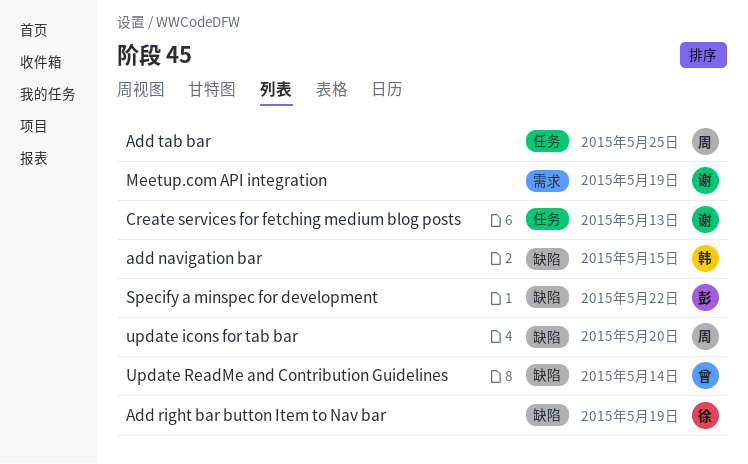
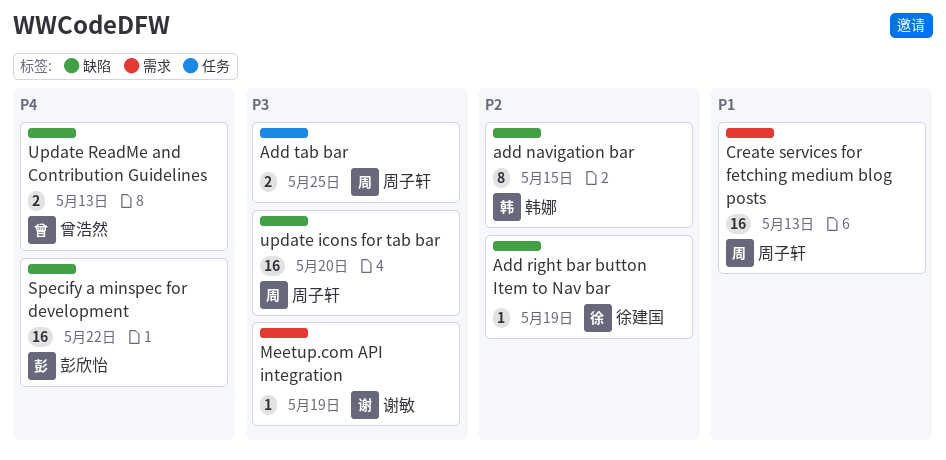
Create services for fetching medium blog posts, owner: 谢敏 -> 周子轩
Create services for fetching medium blog posts, label: 任务 -> 需求
Update ReadMe and Contribution Guidelines, due: May 14 -> May 13

